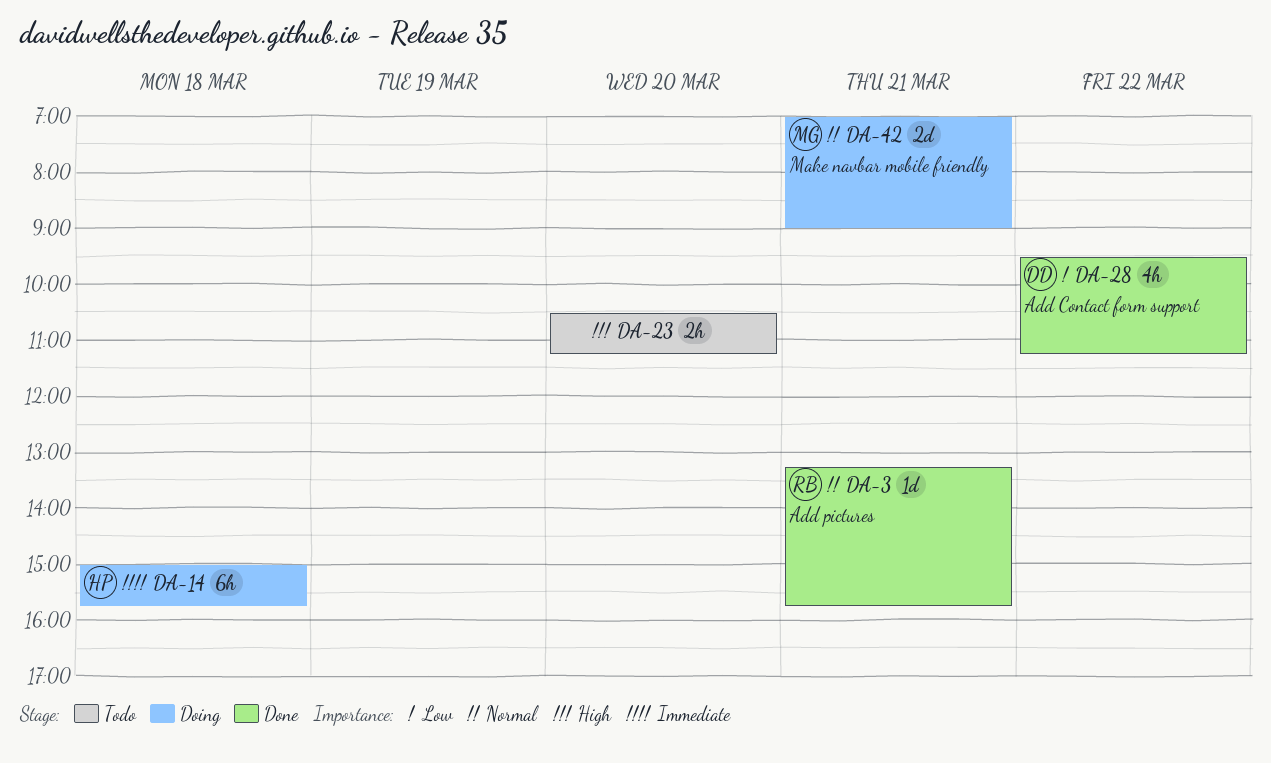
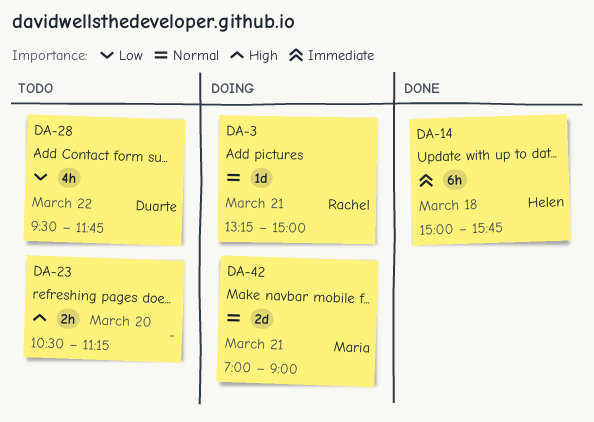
DA-3, status: Done -> Doing
DA-3, ends: 15:45 -> 15:00
DA-14, status: Doing -> Done
DA-28, status: Done -> Todo
DA-28, ends: 11:15 -> 11:45

